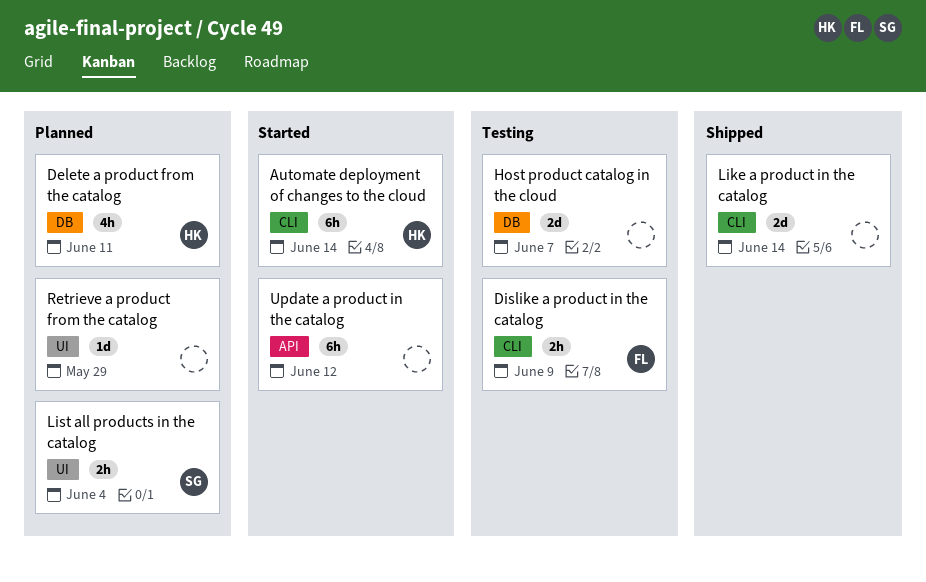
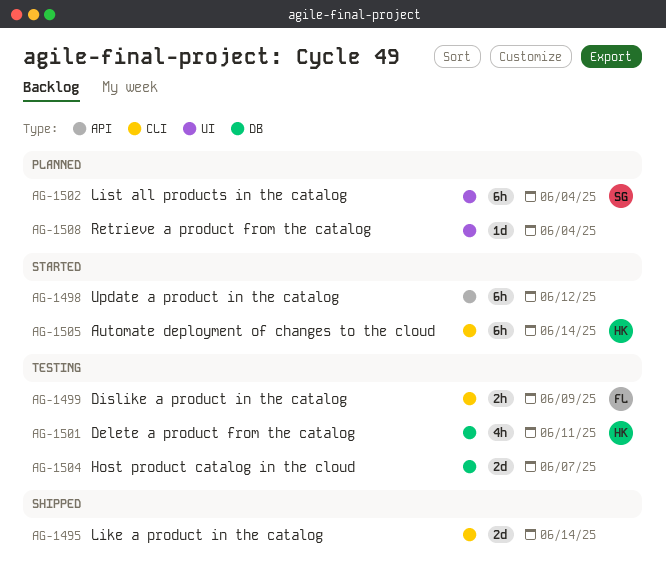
Delete a product from the catalog, status: Planned -> Testing
List all products in the catalog, estimate: 2h -> 6h
Retrieve a product from the catalog, due: May 29 -> Jun 4

